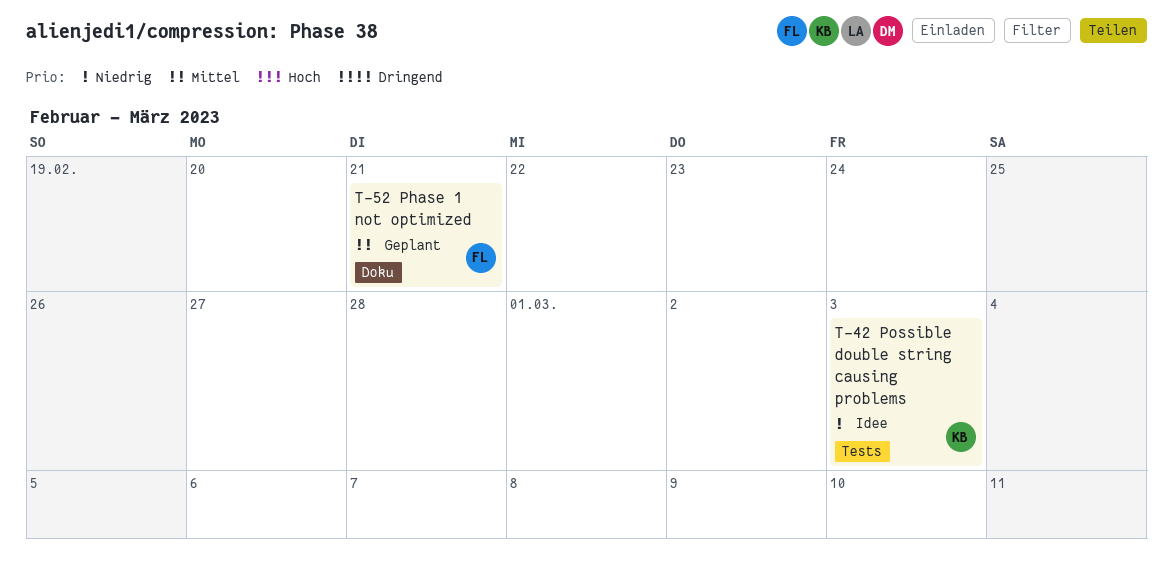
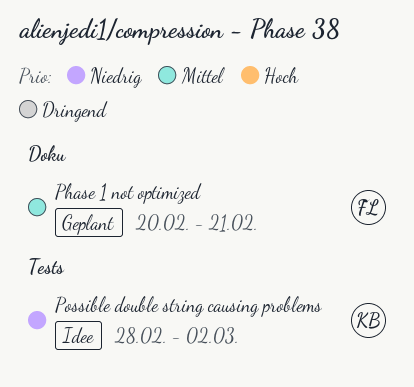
Possible double string causing problems, due: Mar 3 -> Mar 2

